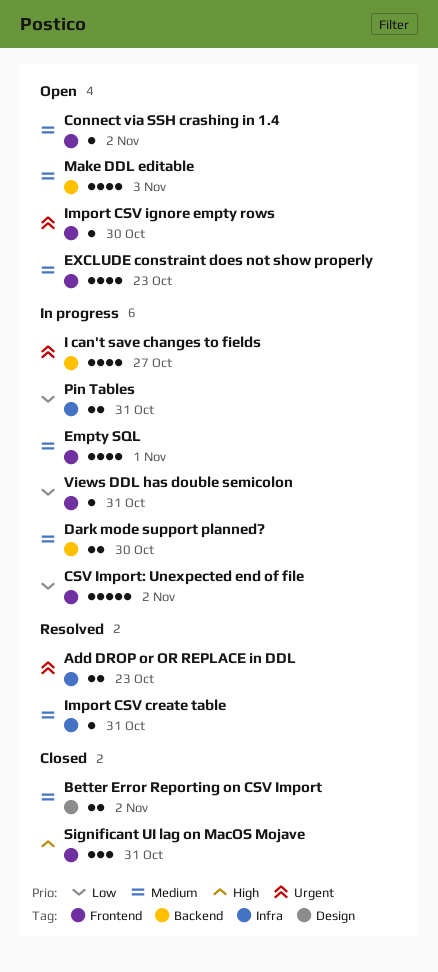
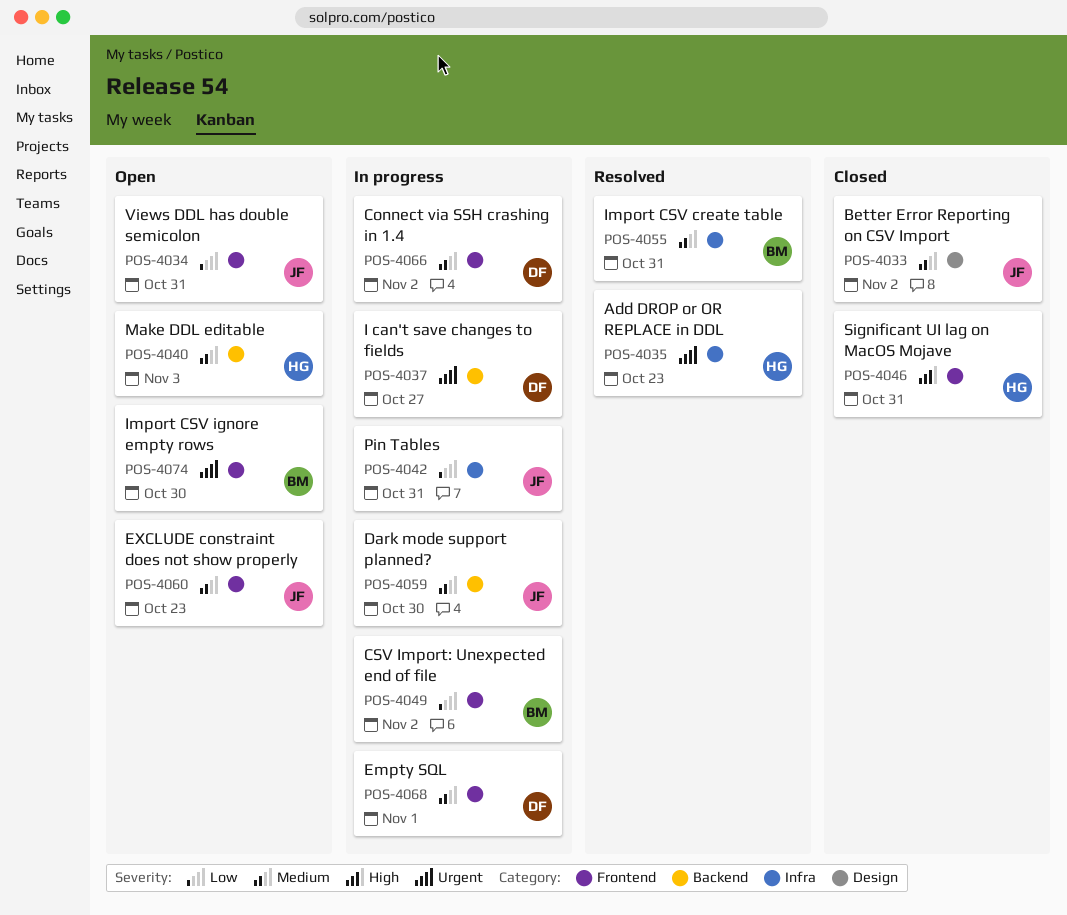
Connect via SSH crashing in 1.4, status: Open -> In progress
Views DDL has double semicolon, status: In progress -> Open

